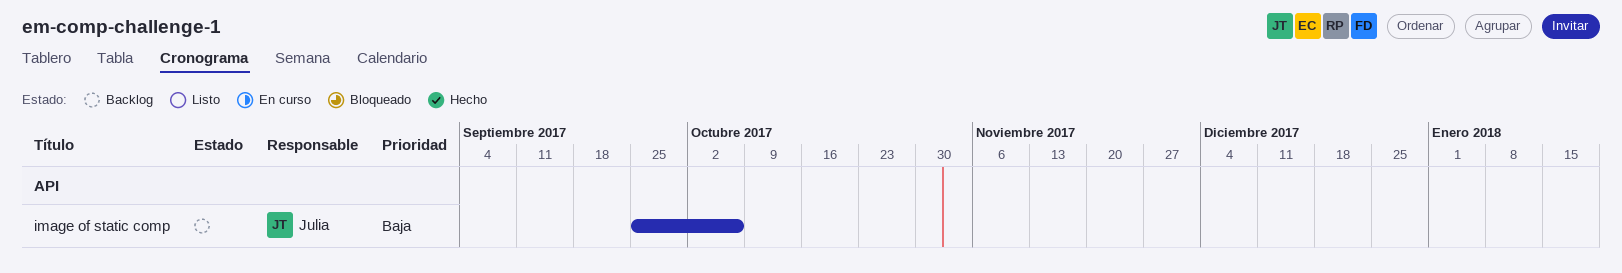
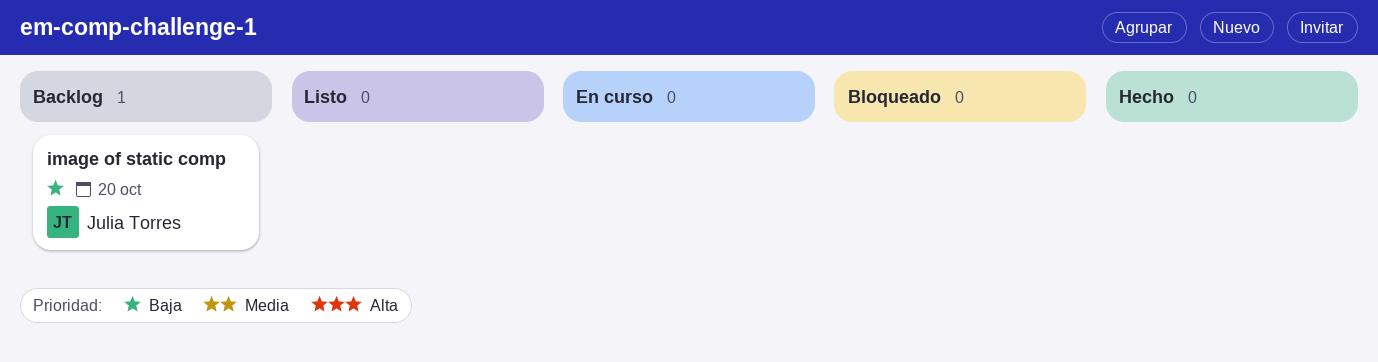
image of static comp, due: Oct 6 -> Oct 20

